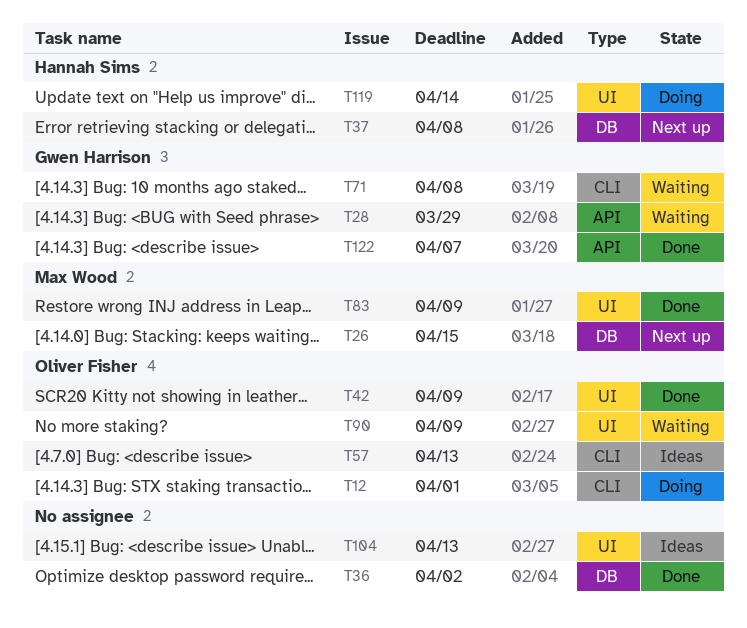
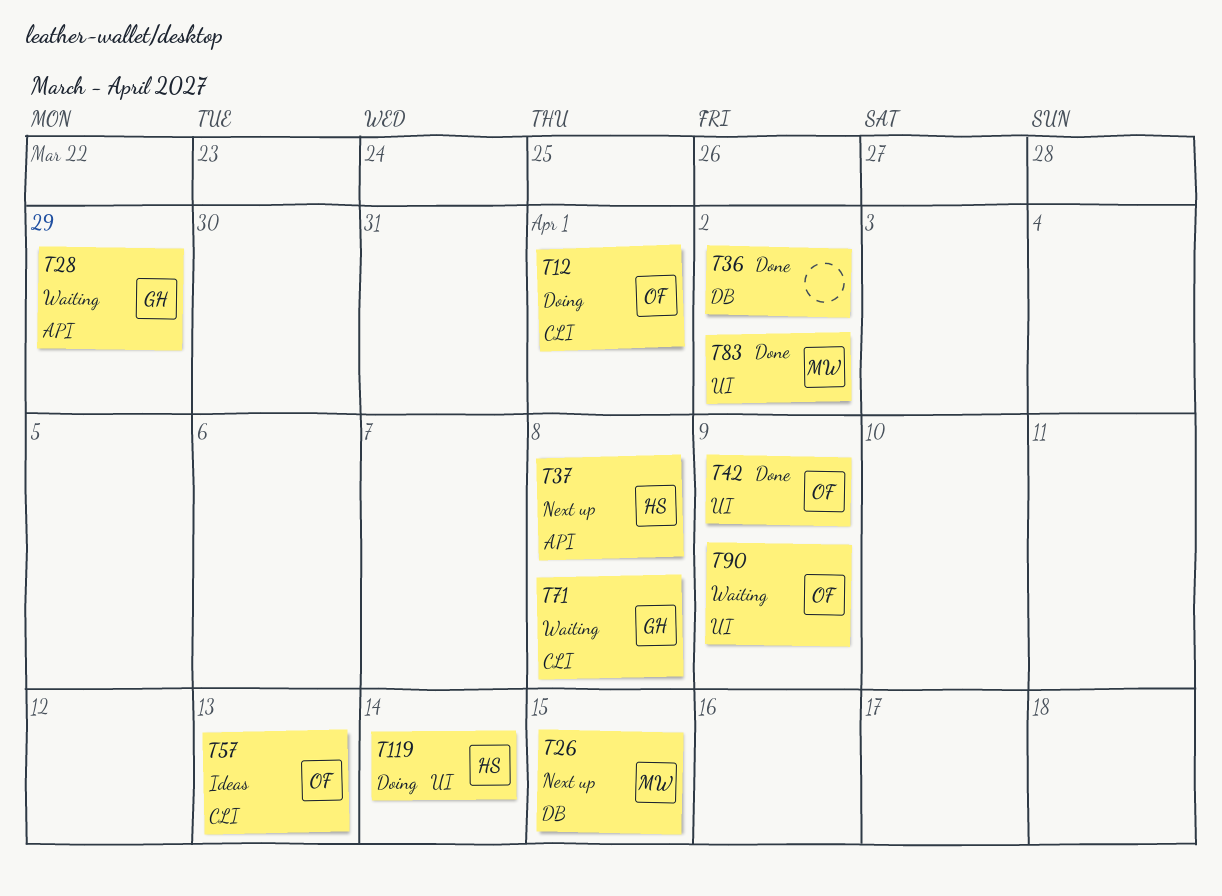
T37, label: DB -> API
T83, due: Apr 9 -> Apr 2
T104: present -> none
T122: present -> none

